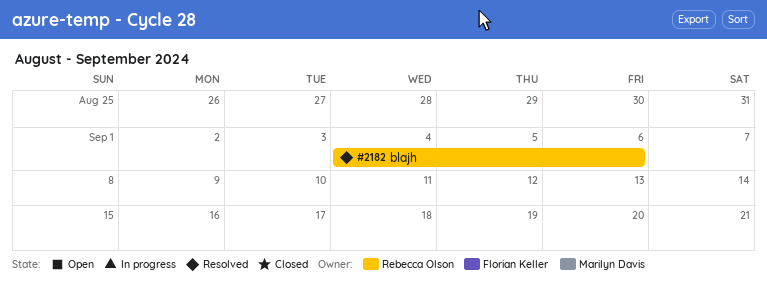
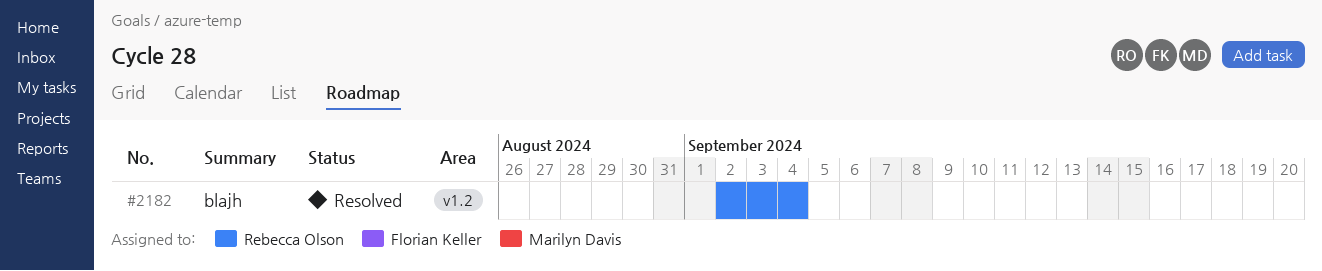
#2182, start: Sep 4 -> Sep 2
#2182, due: Sep 6 -> Sep 4

